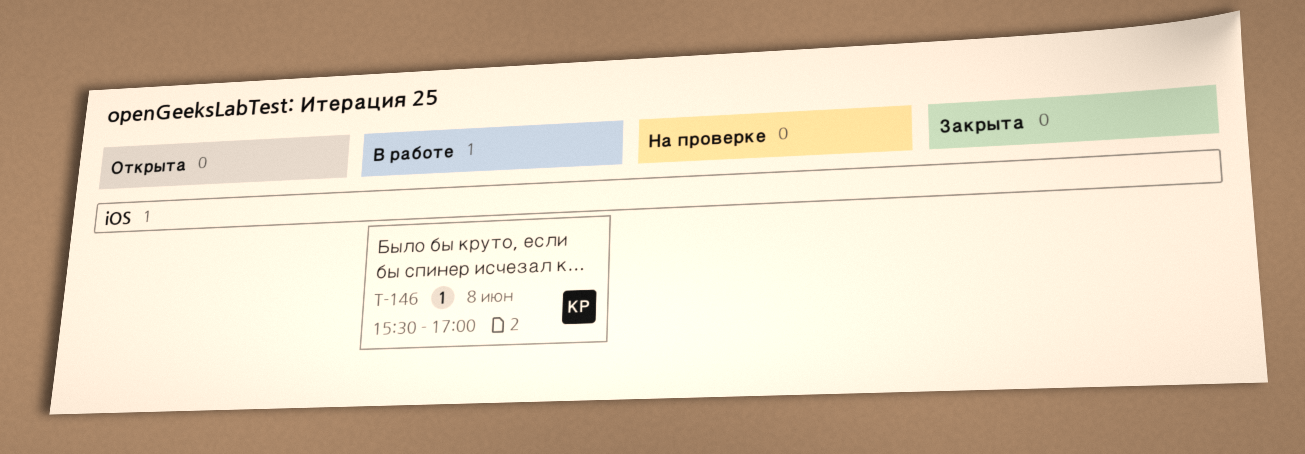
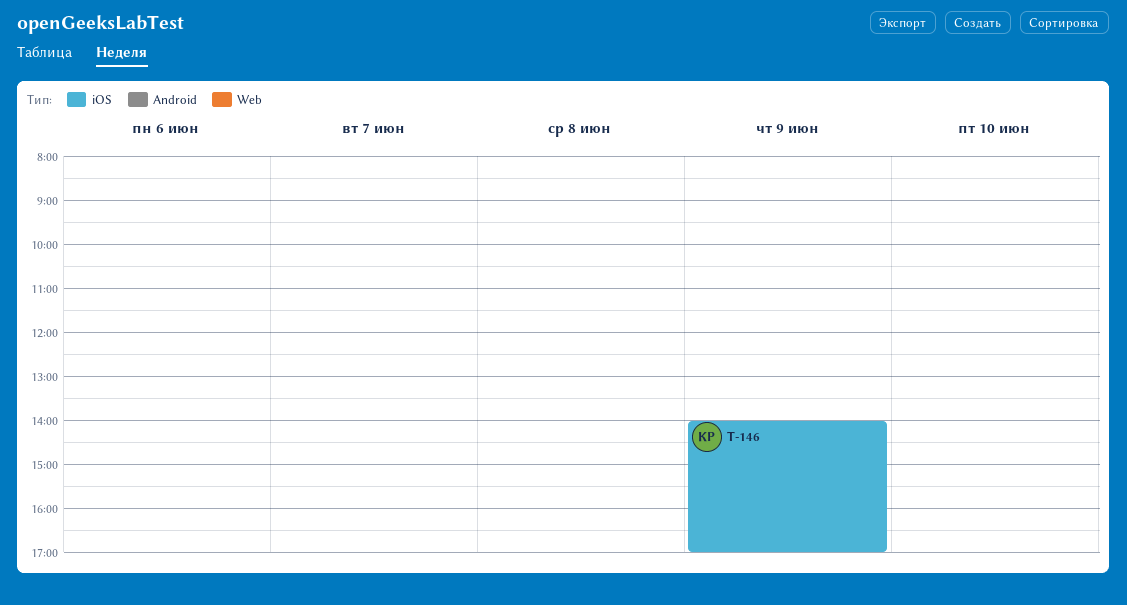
T-146, day: Jun 8 -> Jun 9
T-146, begins: 15:30 -> 14:00

